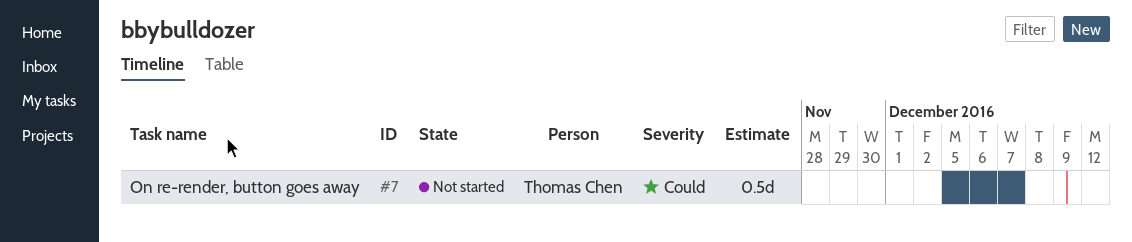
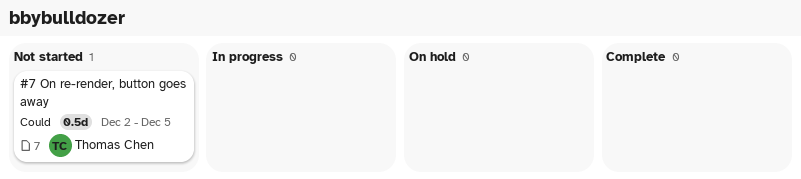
#7, start: Dec 5 -> Dec 2
#7, due: Dec 7 -> Dec 5

